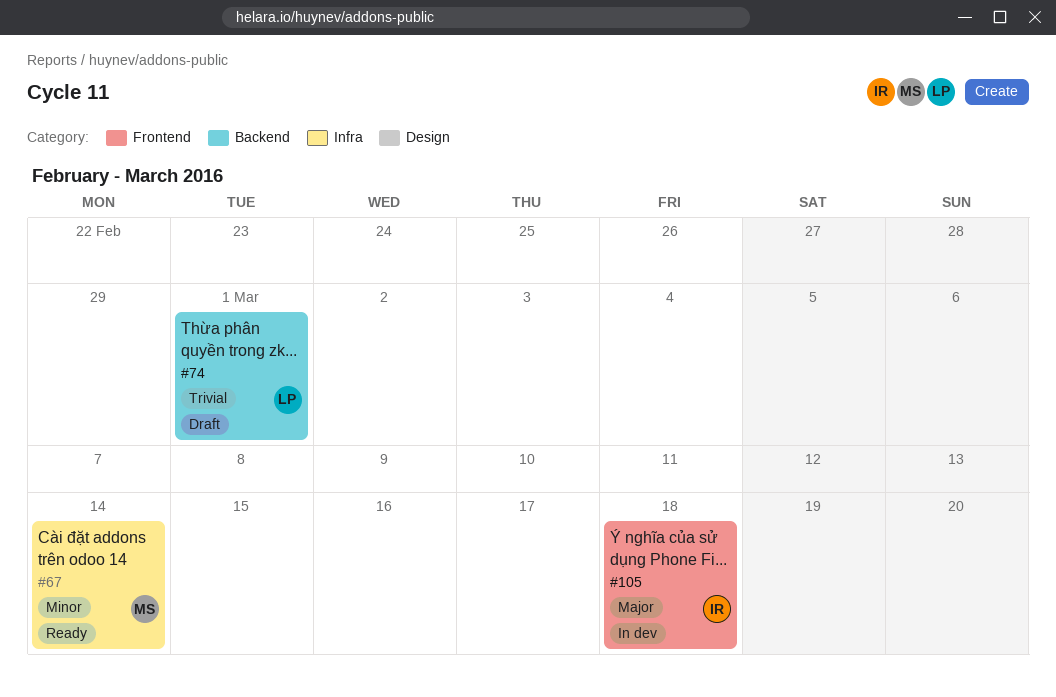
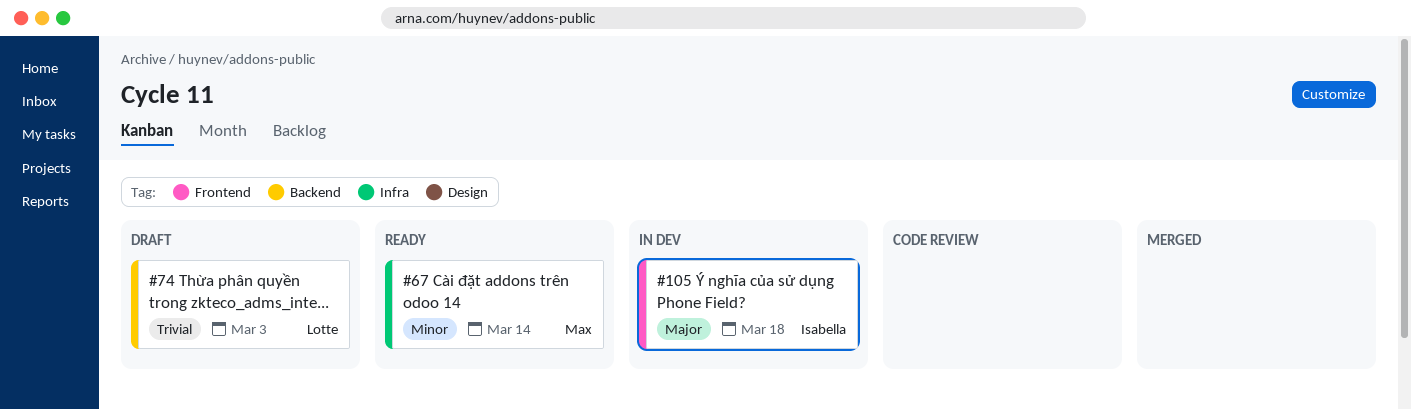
#74, due: Mar 1 -> Mar 3

